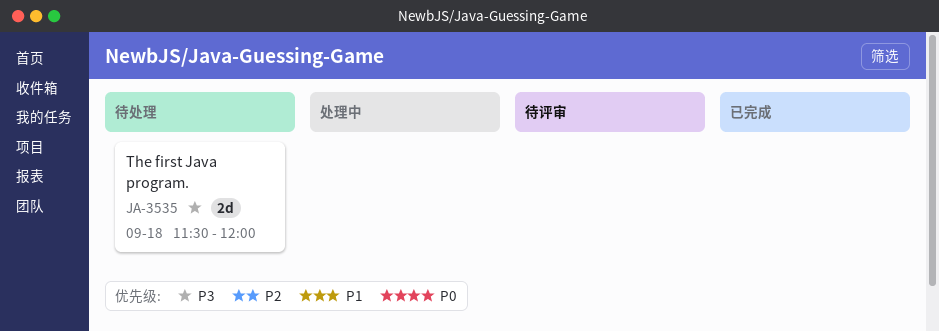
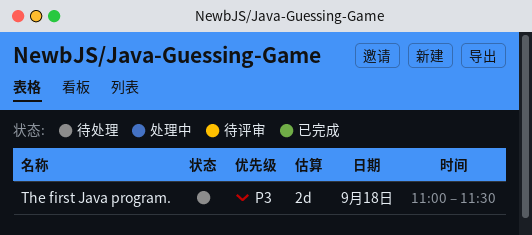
The first Java program., begins: 11:30 -> 11:00
The first Java program., ends: 12:00 -> 11:30

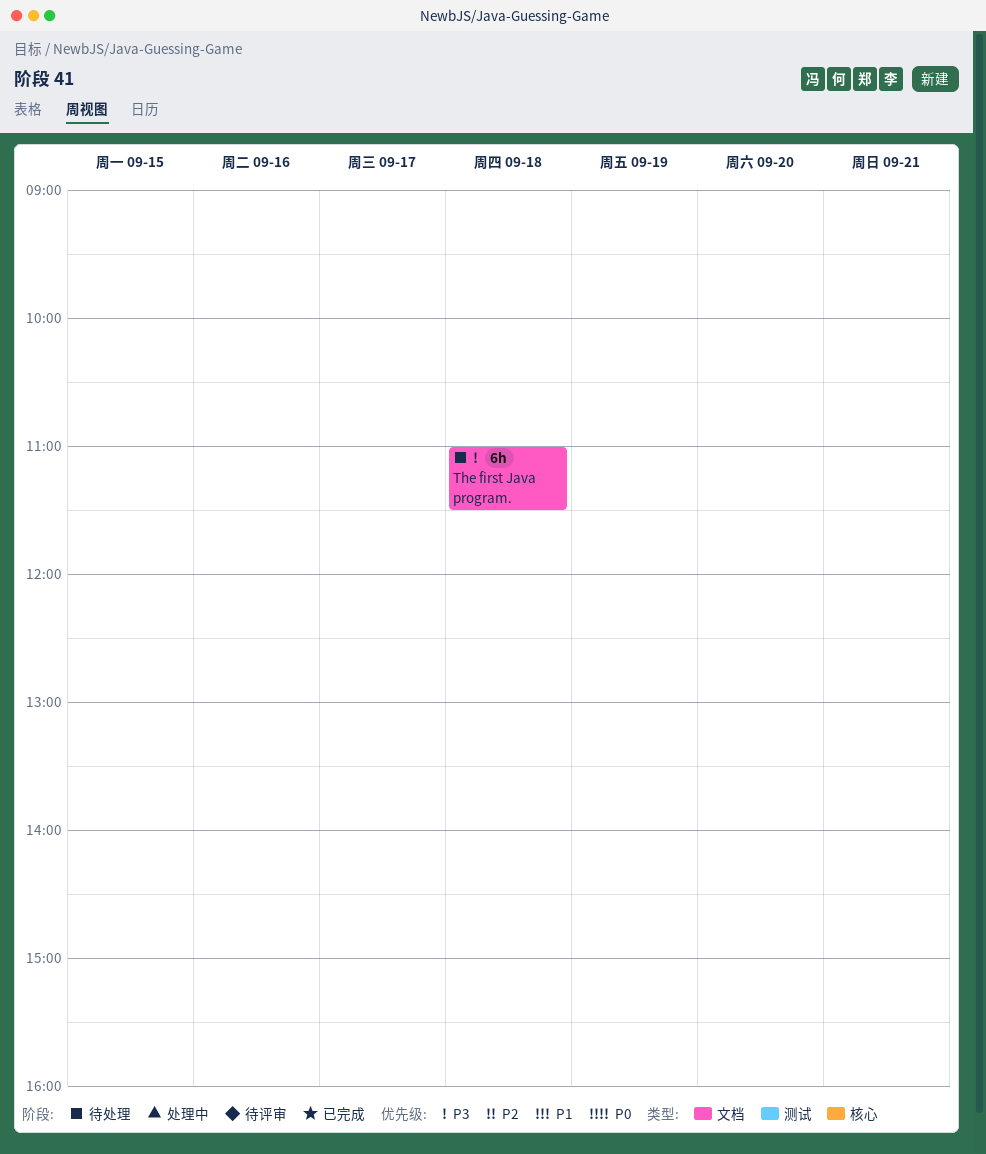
The first Java program., estimate: 2d -> 6h

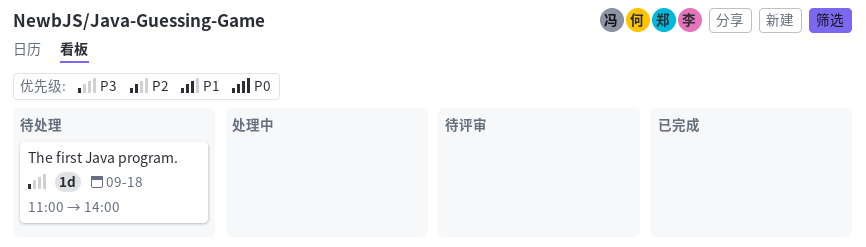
The first Java program., estimate: 6h -> 1d
The first Java program., ends: 11:30 -> 14:00

